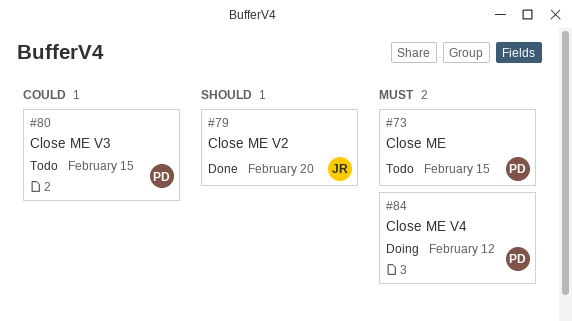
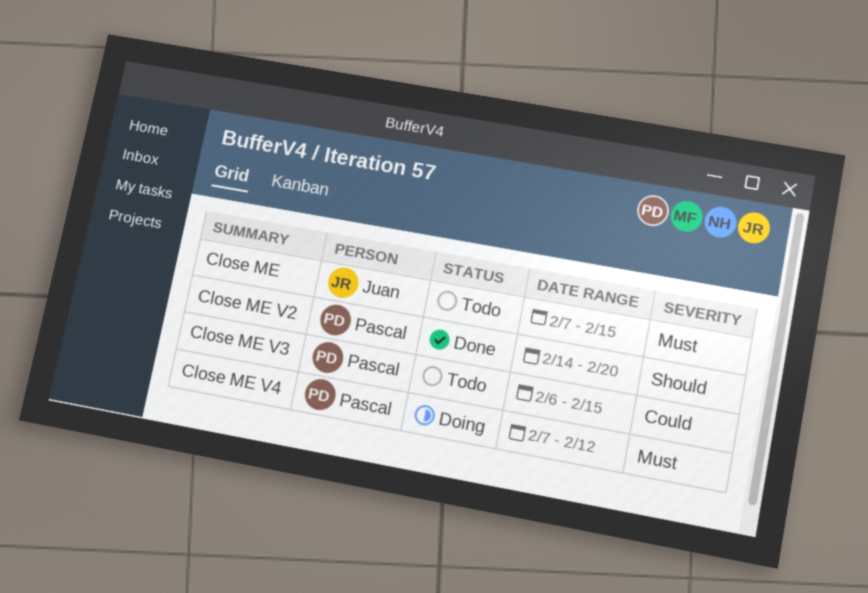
Close ME, owner: Pascal -> Juan
Close ME V2, owner: Juan -> Pascal

